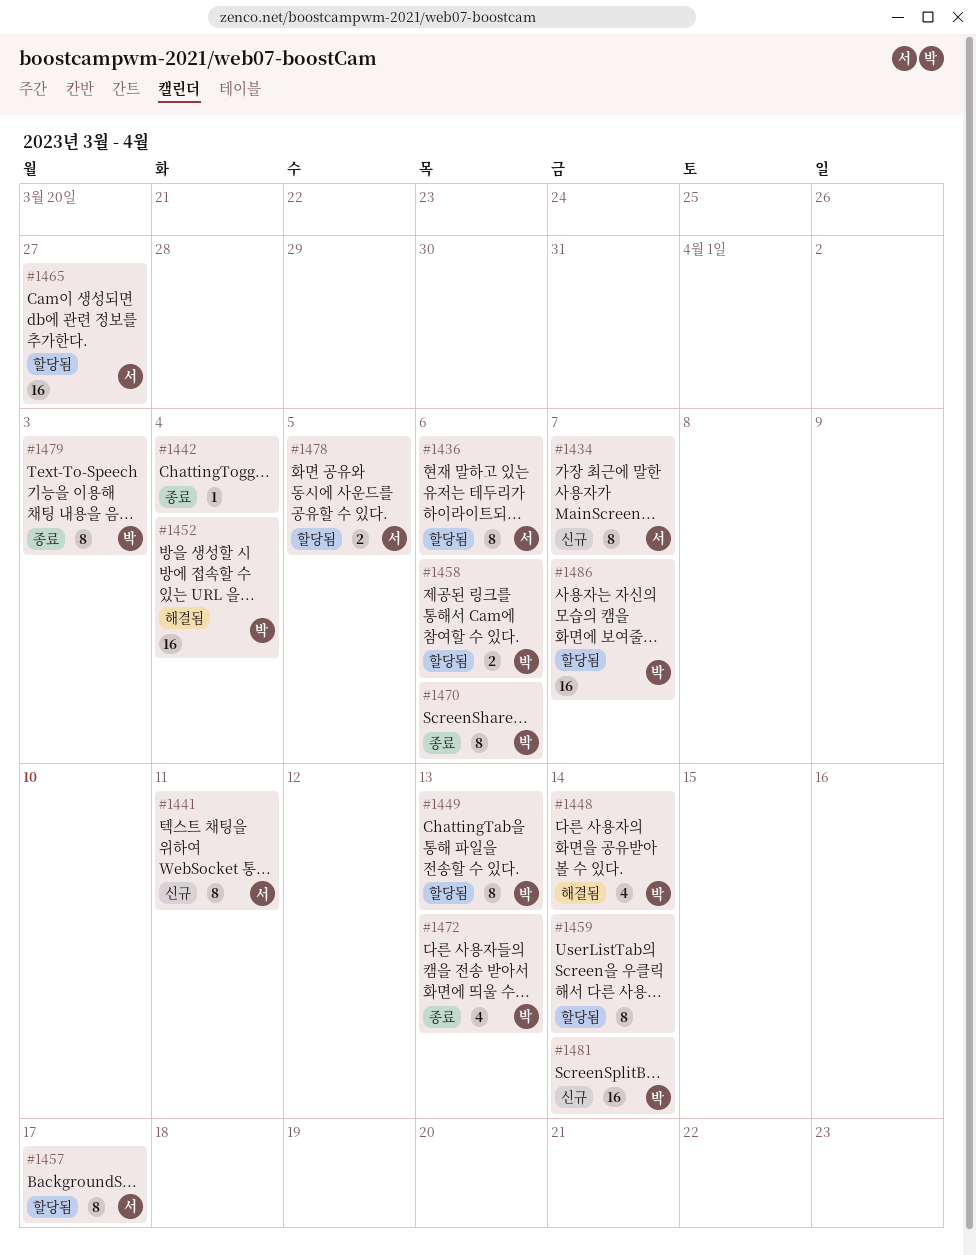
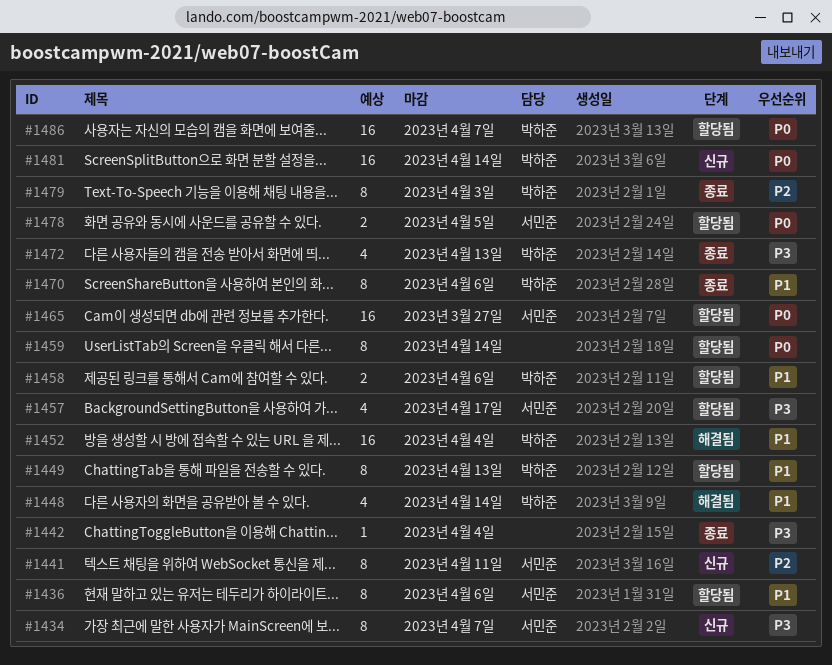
#1457, estimate: 8 -> 4

